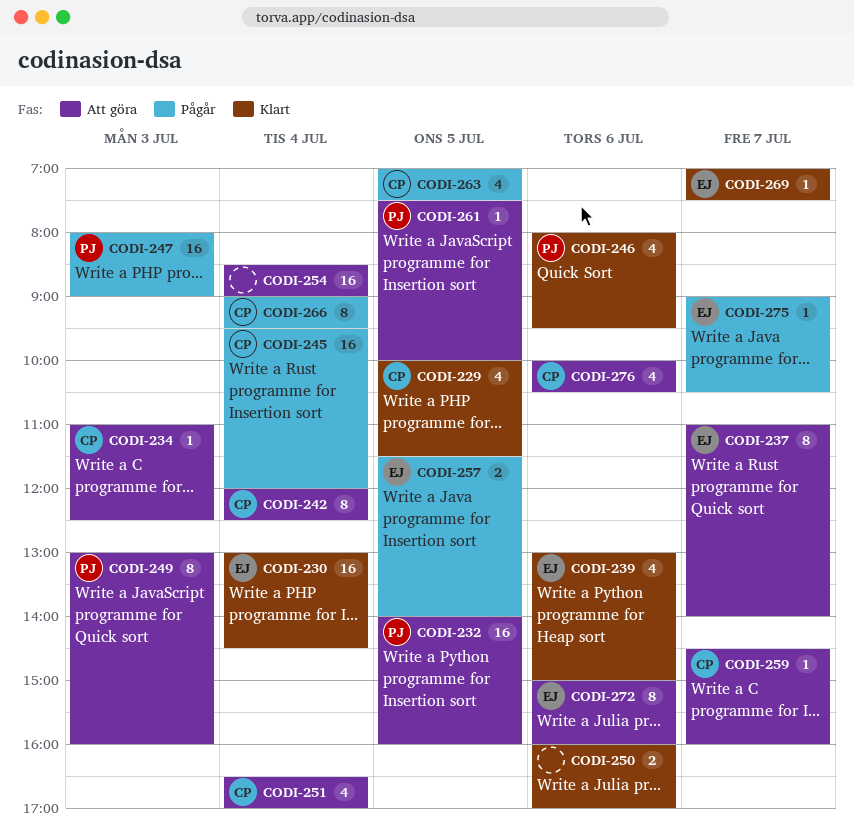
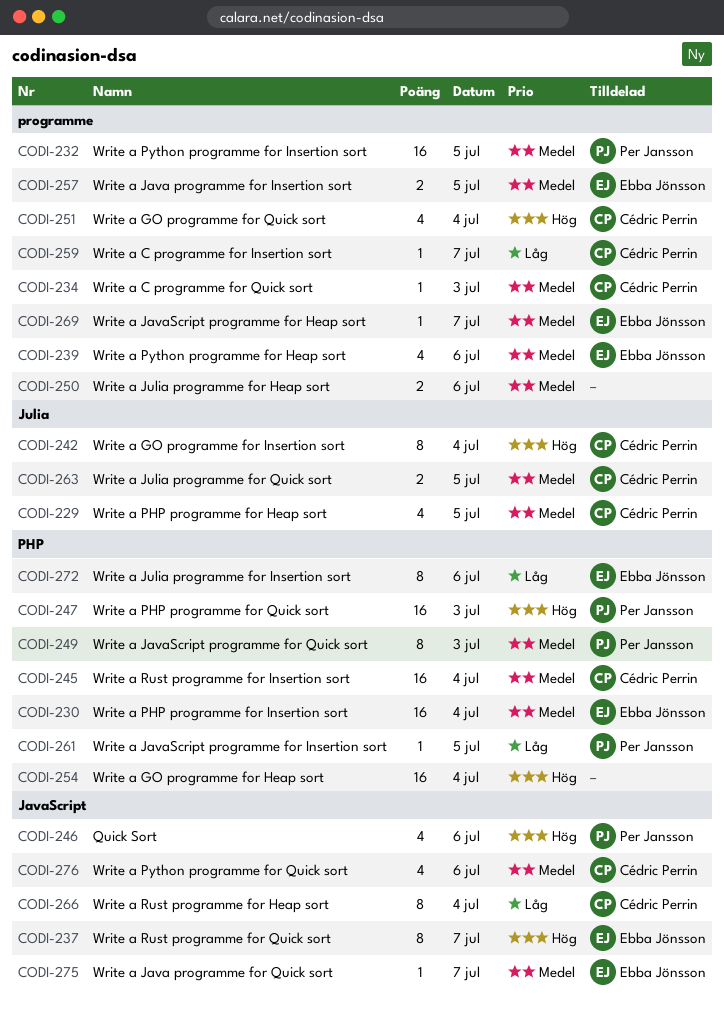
CODI-263, estimate: 4 -> 2

